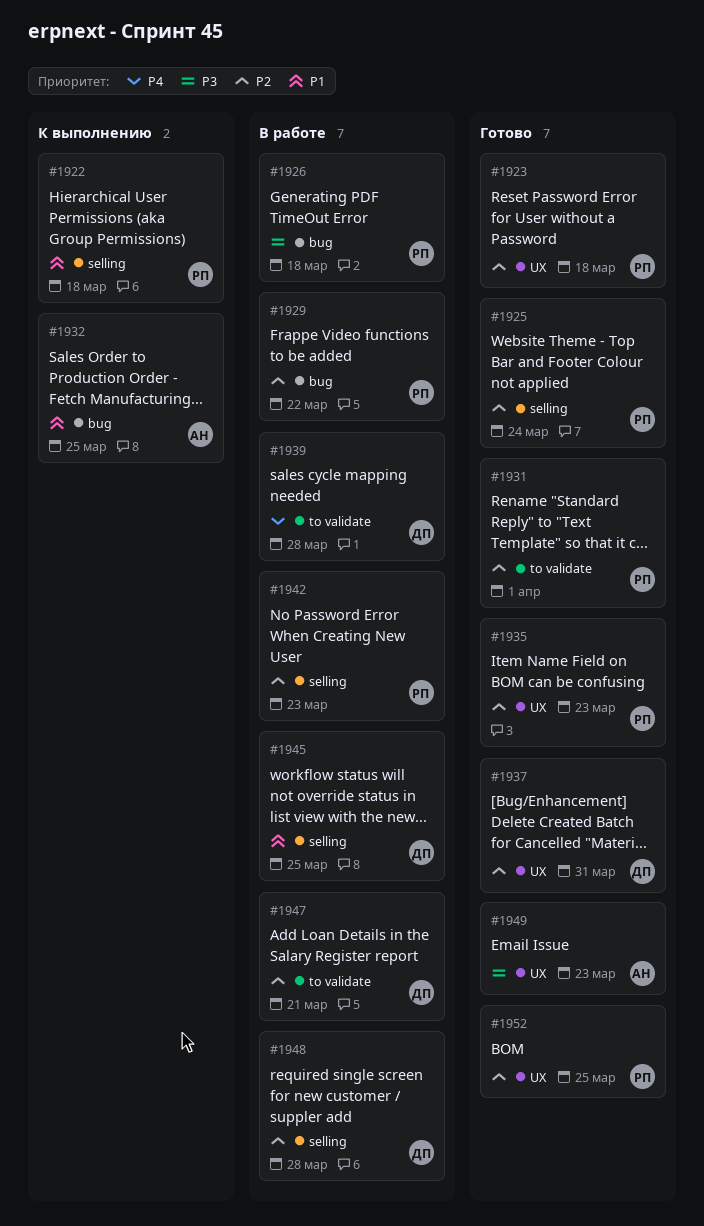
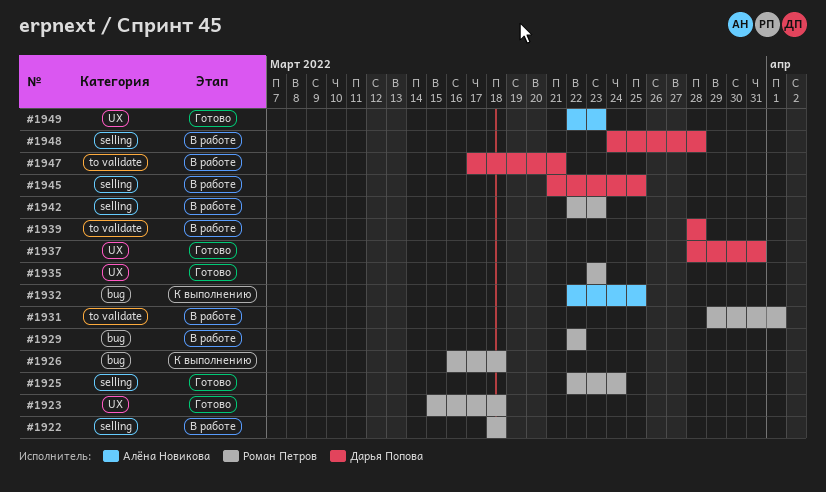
#1922, status: К выполнению -> В работе
#1926, status: В работе -> К выполнению
#1931, status: Готово -> В работе
#1952: present -> none

